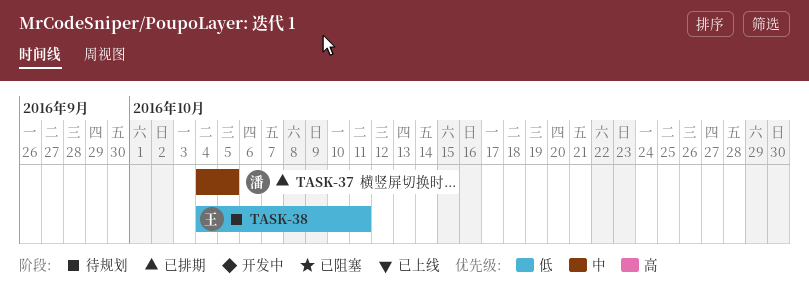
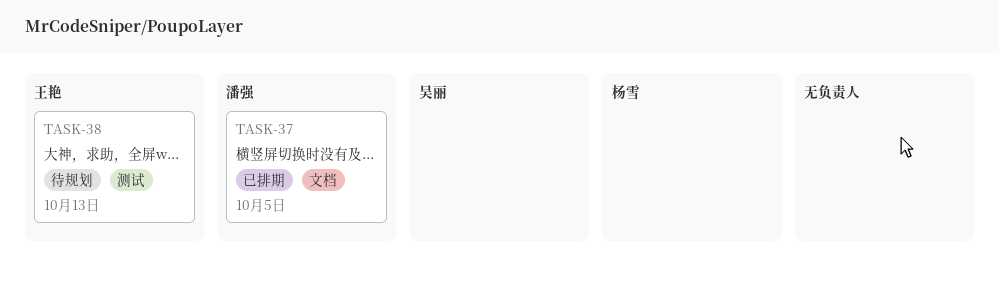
TASK-38, due: Oct 11 -> Oct 13

